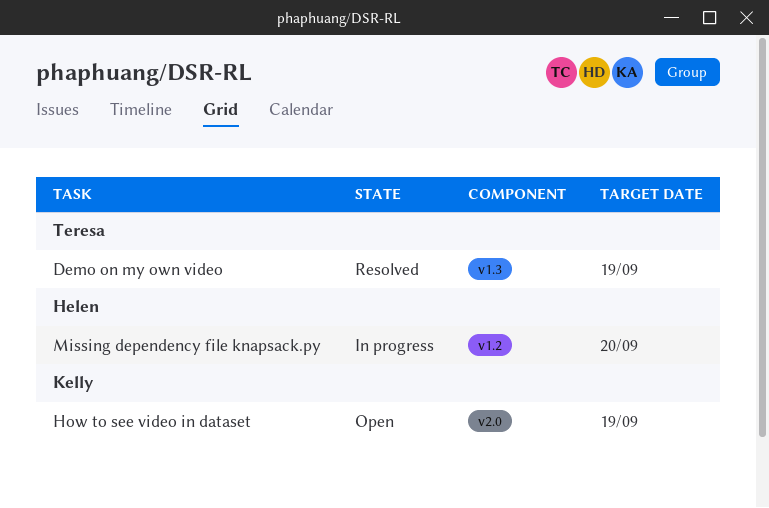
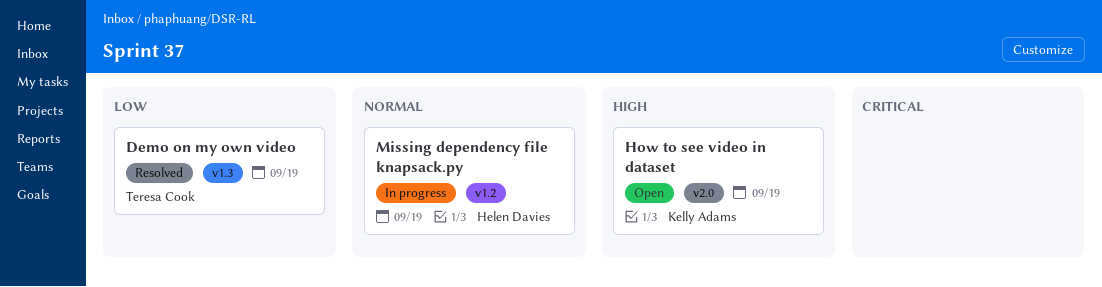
Missing dependency file knapsack.py, due: Sep 20 -> Sep 19

